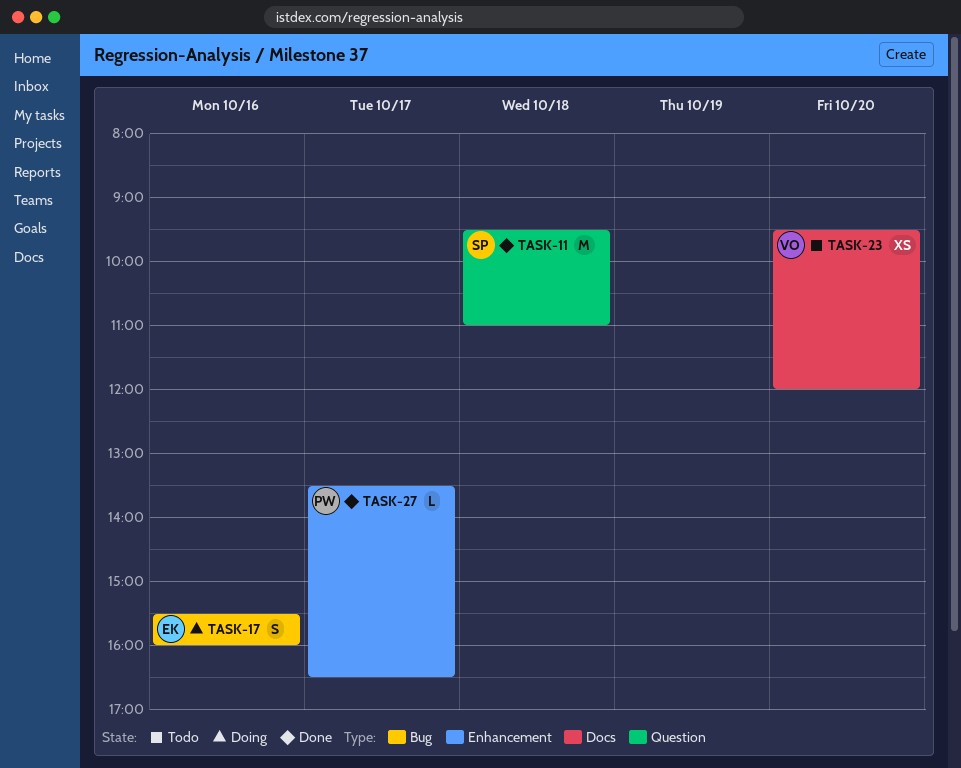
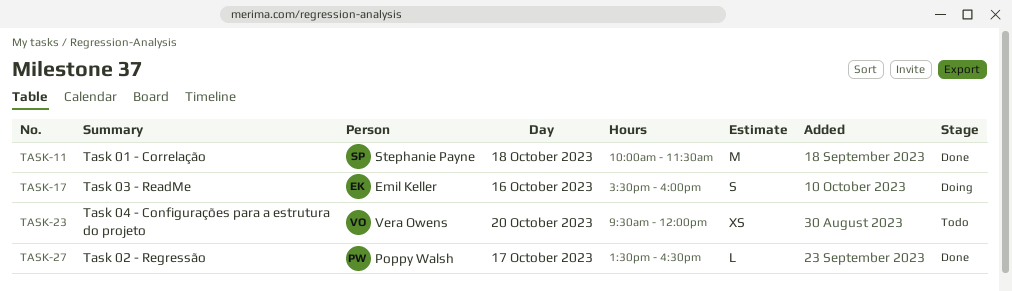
TASK-11, begins: 09:30 -> 10:00
TASK-11, ends: 11:00 -> 11:30

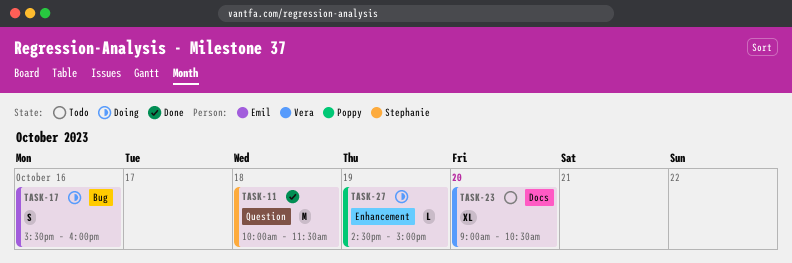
TASK-23, estimate: XS -> XL
TASK-23, begins: 09:30 -> 09:00
TASK-23, ends: 12:00 -> 10:30
TASK-27, status: Done -> Doing
TASK-27, day: Oct 17 -> Oct 19
TASK-27, begins: 13:30 -> 14:30
TASK-27, ends: 16:30 -> 15:00

